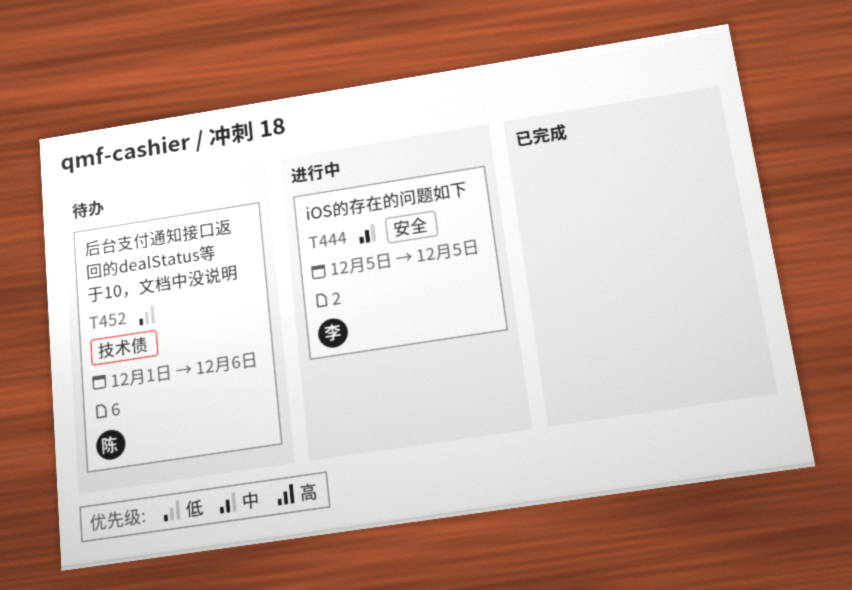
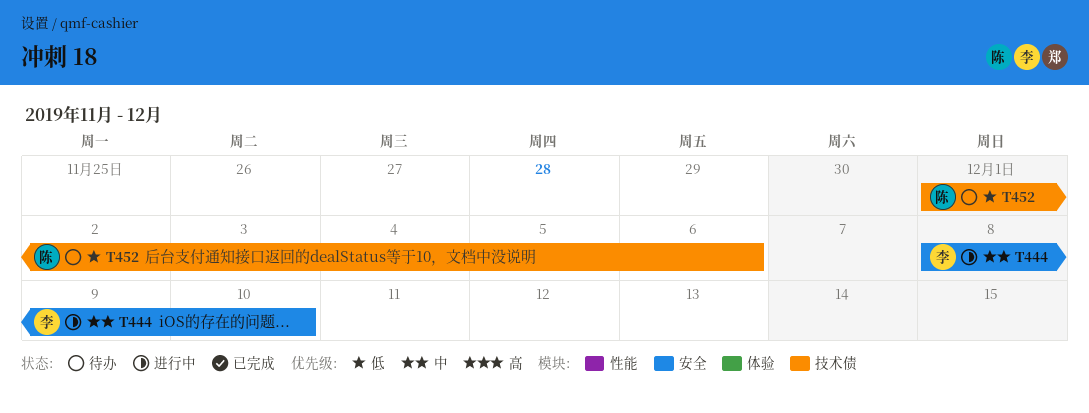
T444, start: Dec 5 -> Dec 8
T444, due: Dec 5 -> Dec 10

